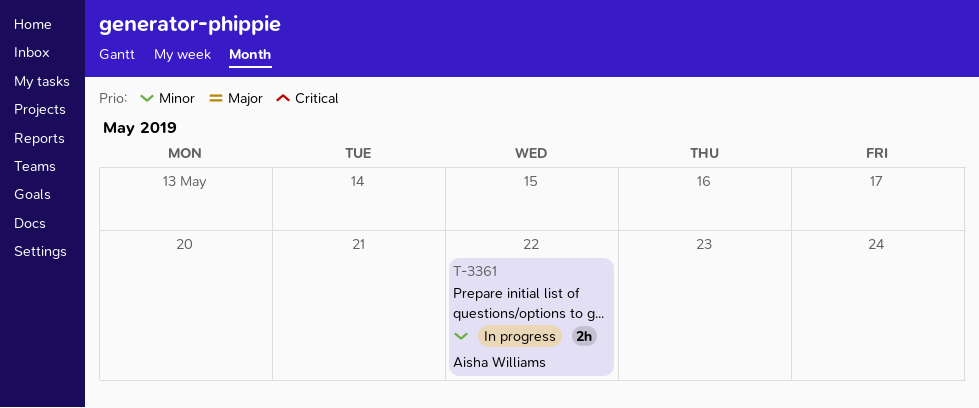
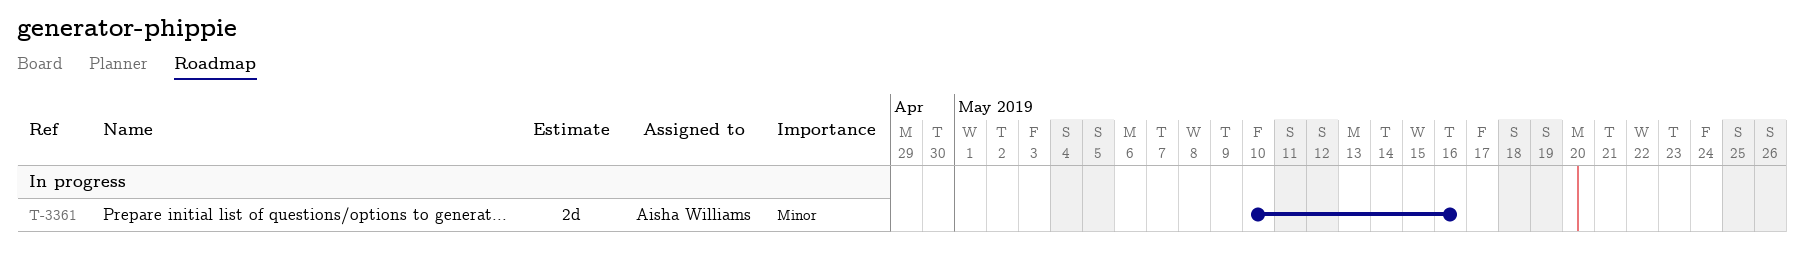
T-3361, estimate: 2h -> 2d
T-3361, due: May 22 -> May 16

